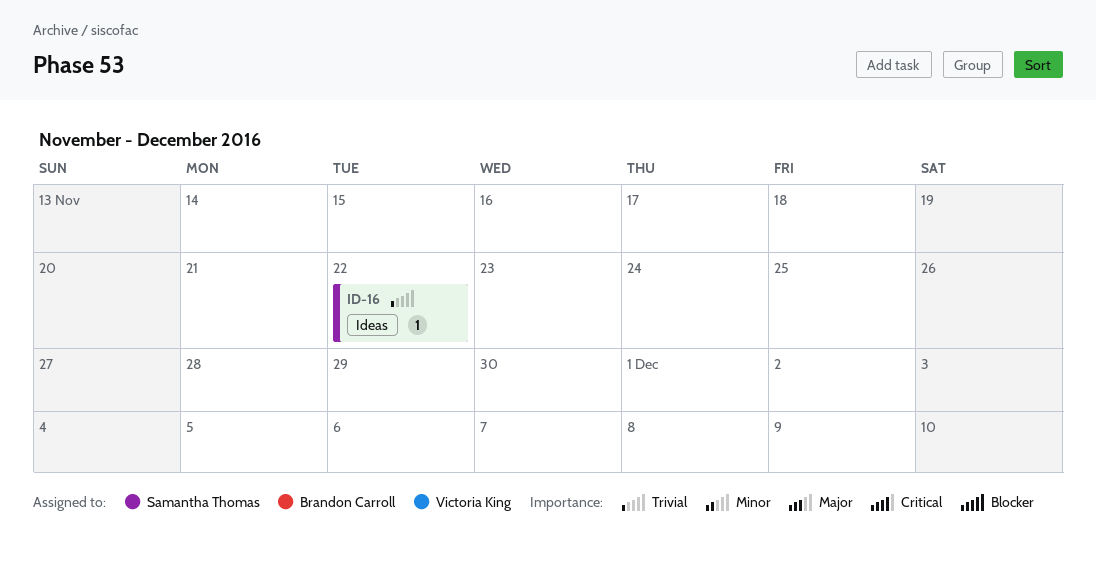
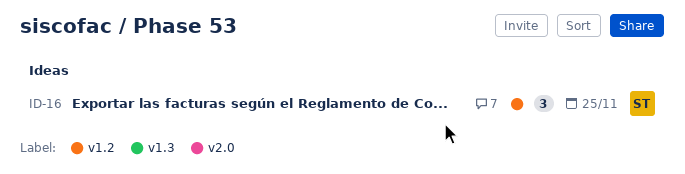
ID-16, estimate: 1 -> 3
ID-16, due: Nov 22 -> Nov 25

